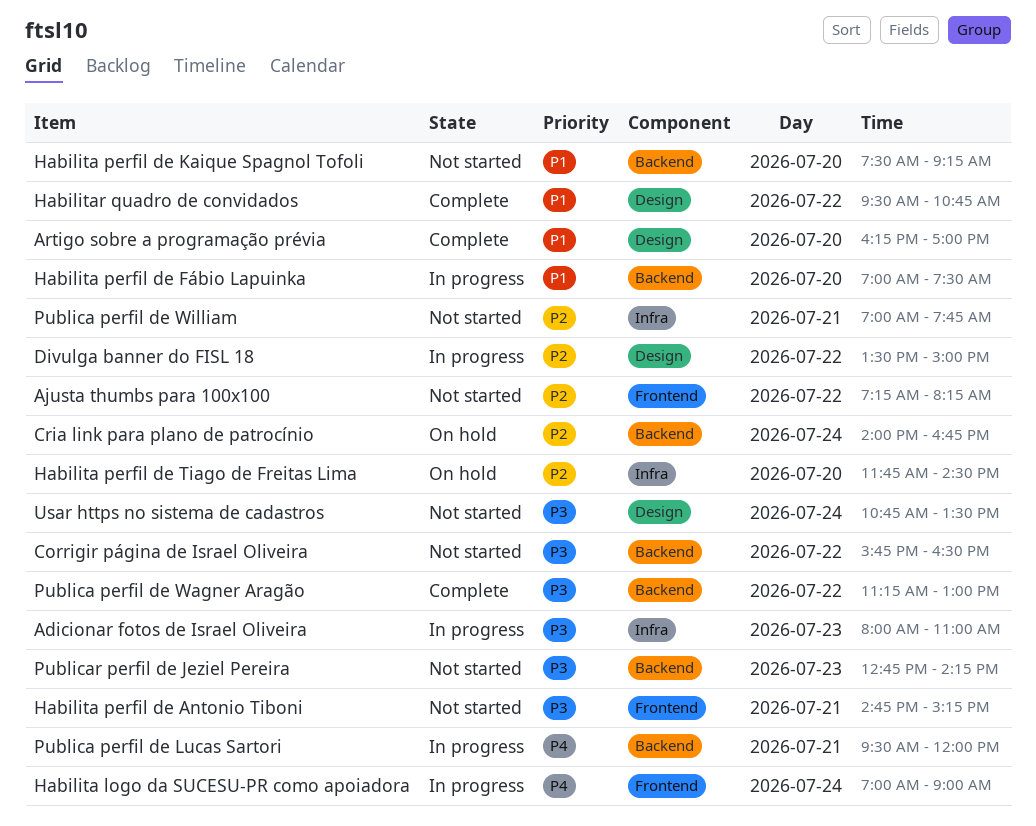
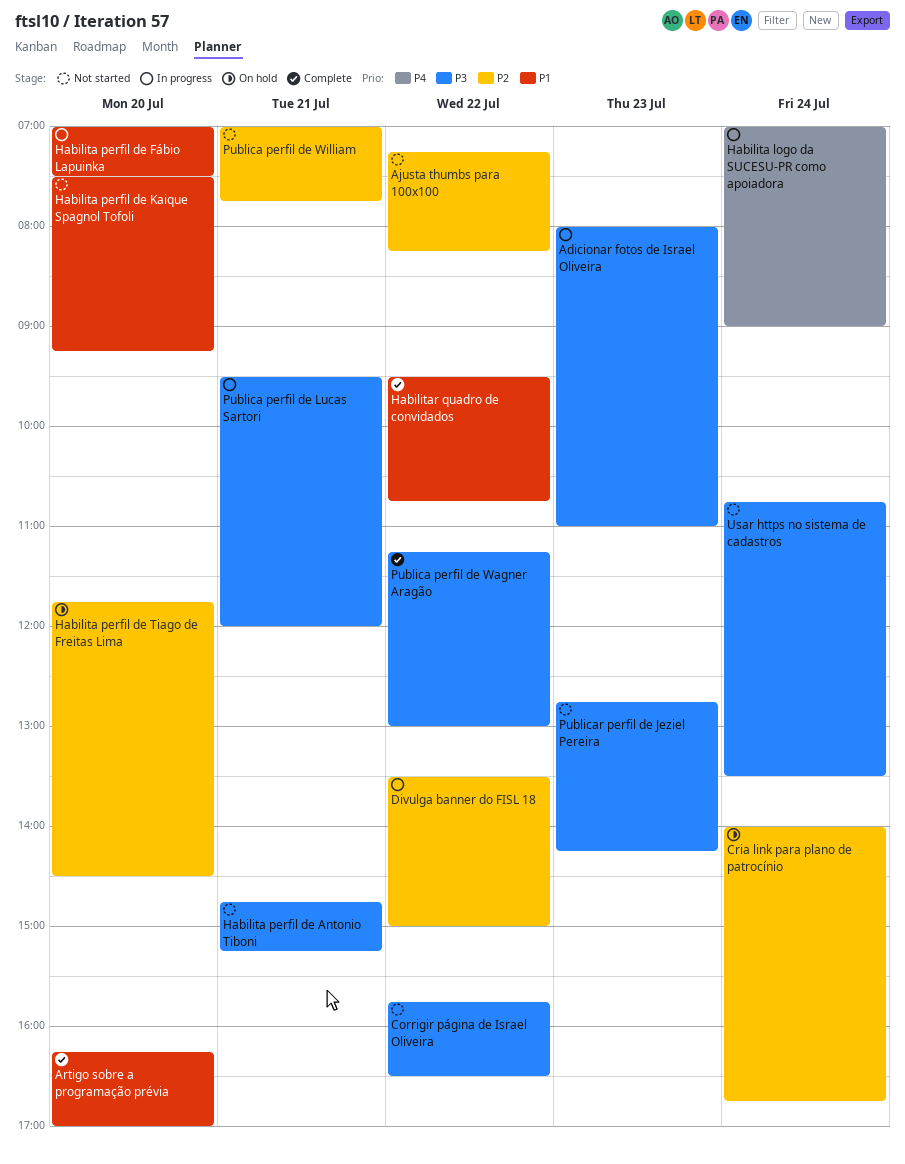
Publica perfil de Lucas Sartori, priority: P4 -> P3

